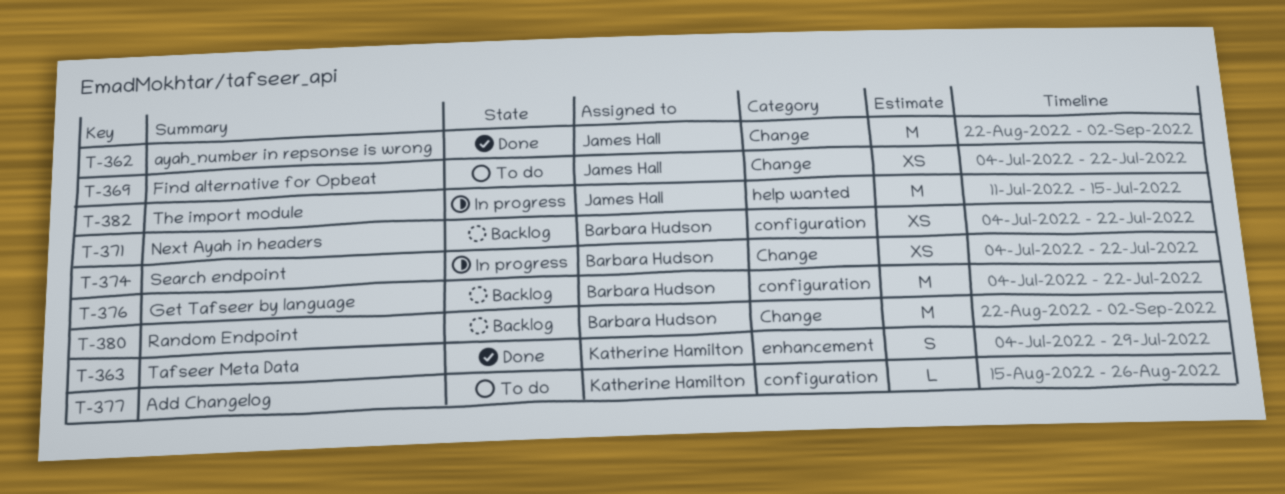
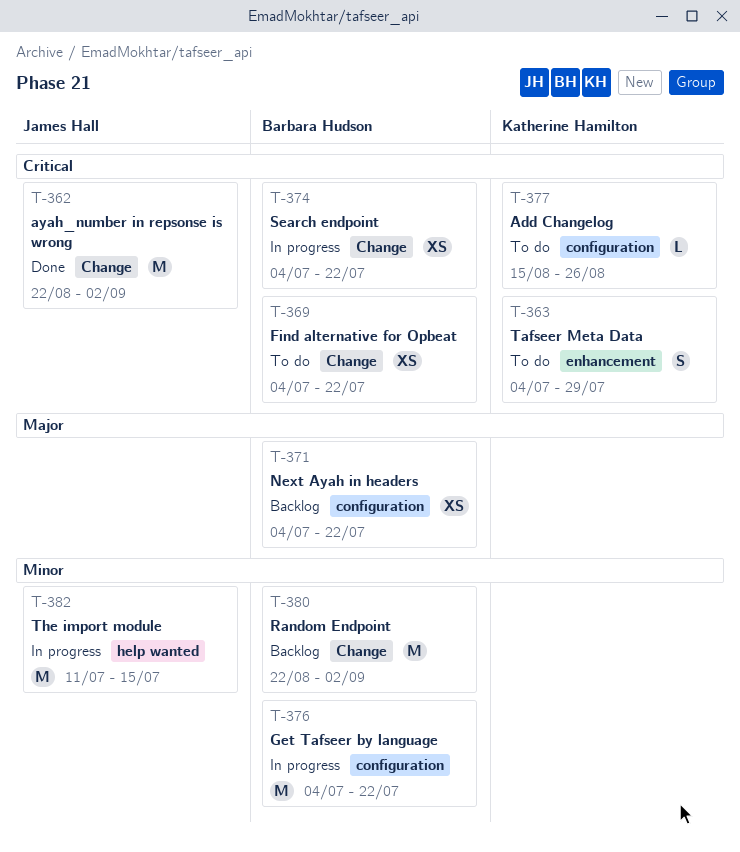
T-363, status: Done -> To do
T-369, owner: James Hall -> Barbara Hudson
T-376, status: Backlog -> In progress

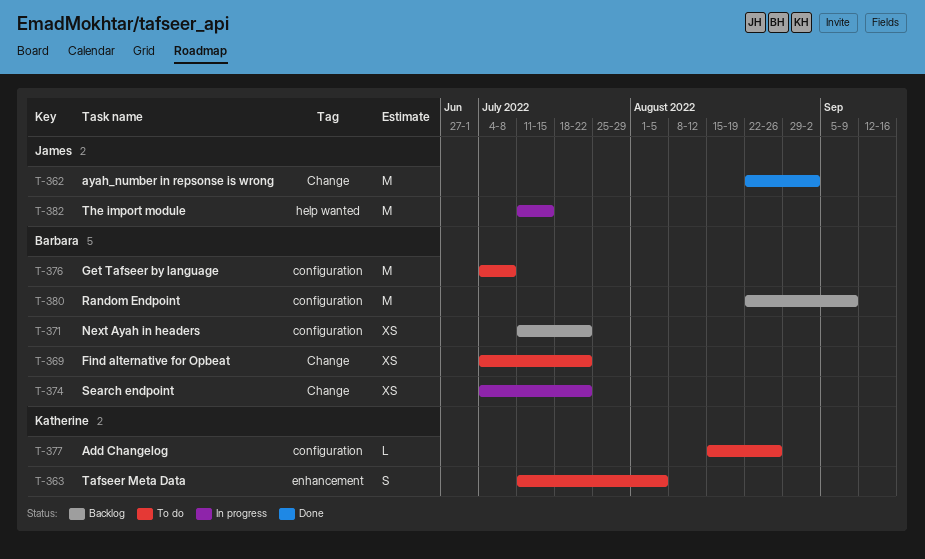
T-363, start: Jul 4 -> Jul 11
T-363, due: Jul 29 -> Aug 5
T-371, start: Jul 4 -> Jul 11
T-376, status: In progress -> To do
T-376, due: Jul 22 -> Jul 8
T-380, label: Change -> configuration
T-380, due: Sep 2 -> Sep 9

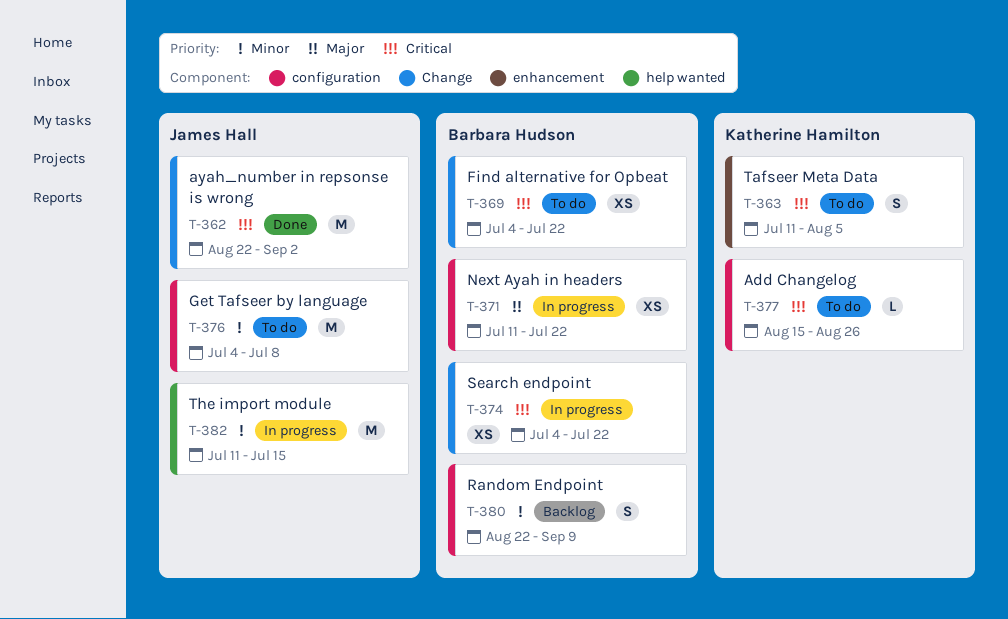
T-371, status: Backlog -> In progress
T-376, owner: Barbara Hudson -> James Hall
T-380, estimate: M -> S

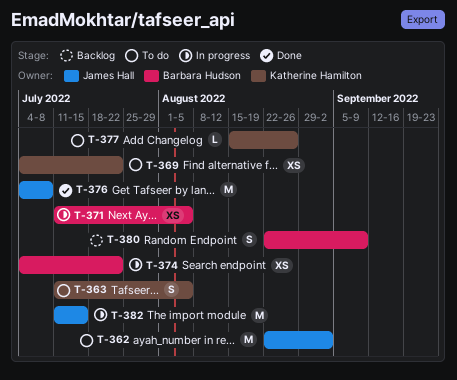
T-362, status: Done -> To do
T-369, owner: Barbara Hudson -> Katherine Hamilton
T-371, due: Jul 22 -> Aug 5
T-376, status: To do -> Done

